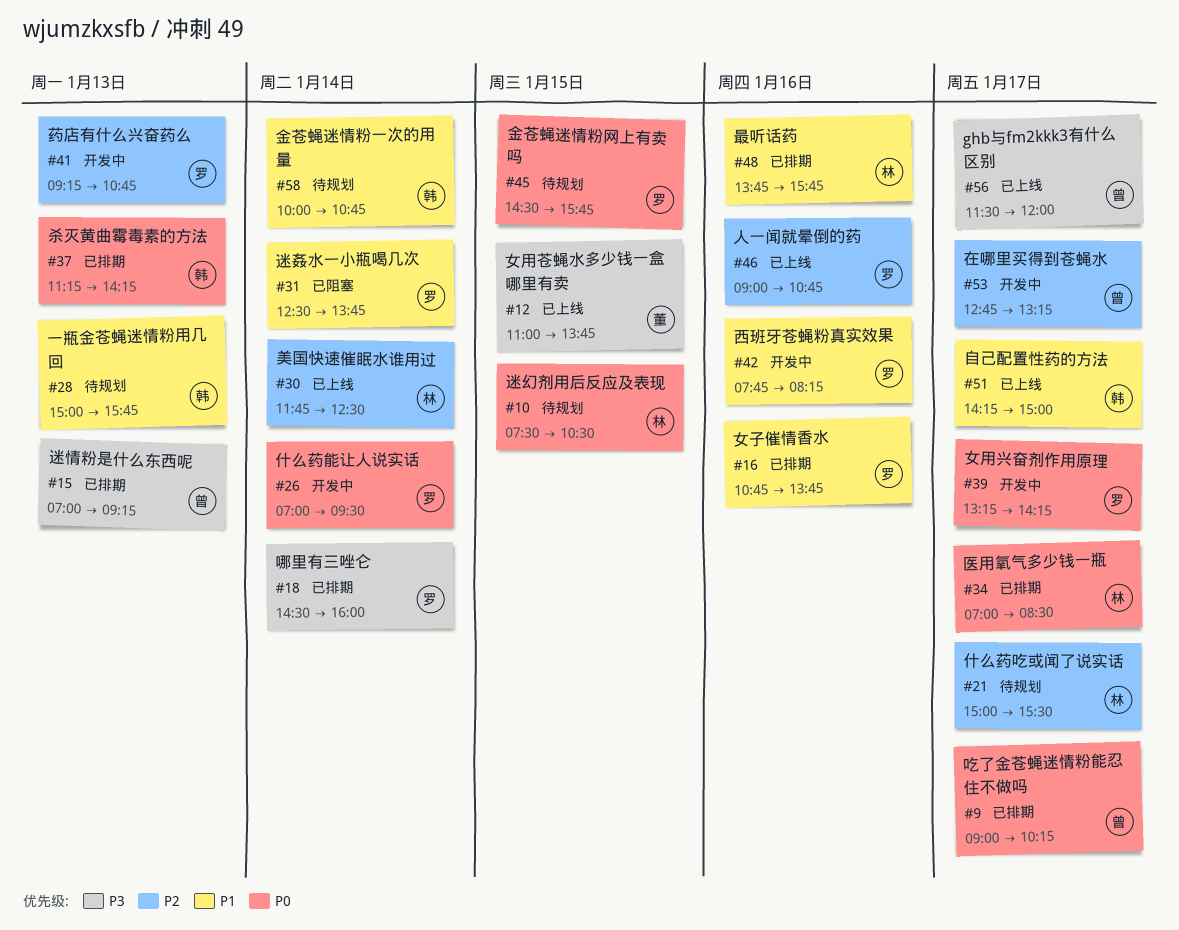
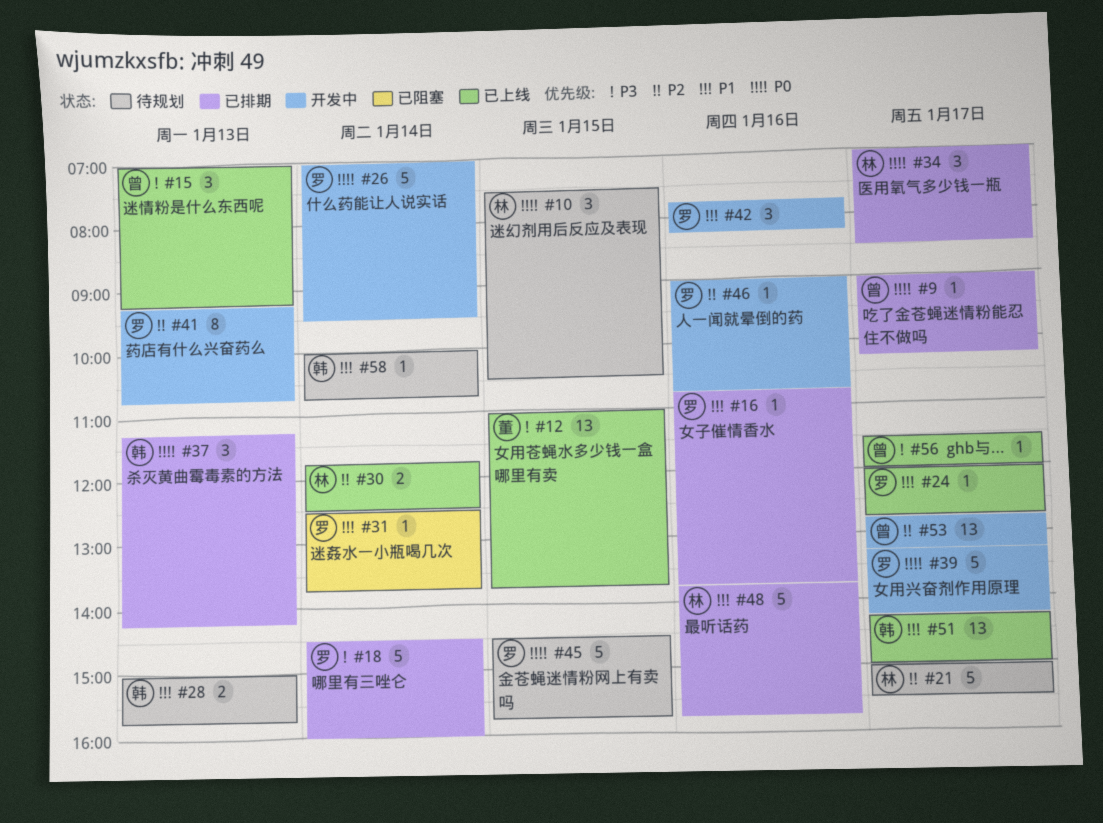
#15, status: 已排期 -> 已上线
#24: none -> present
#46, status: 已上线 -> 开发中

